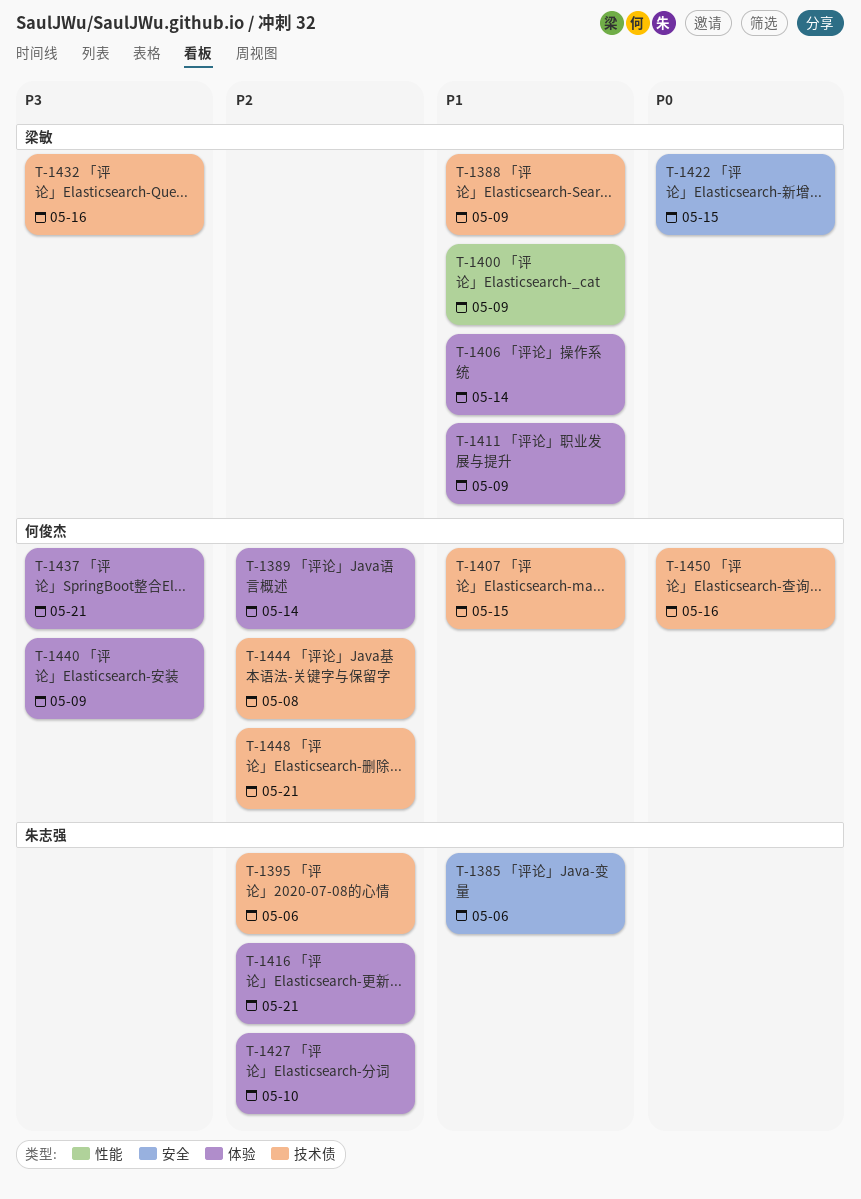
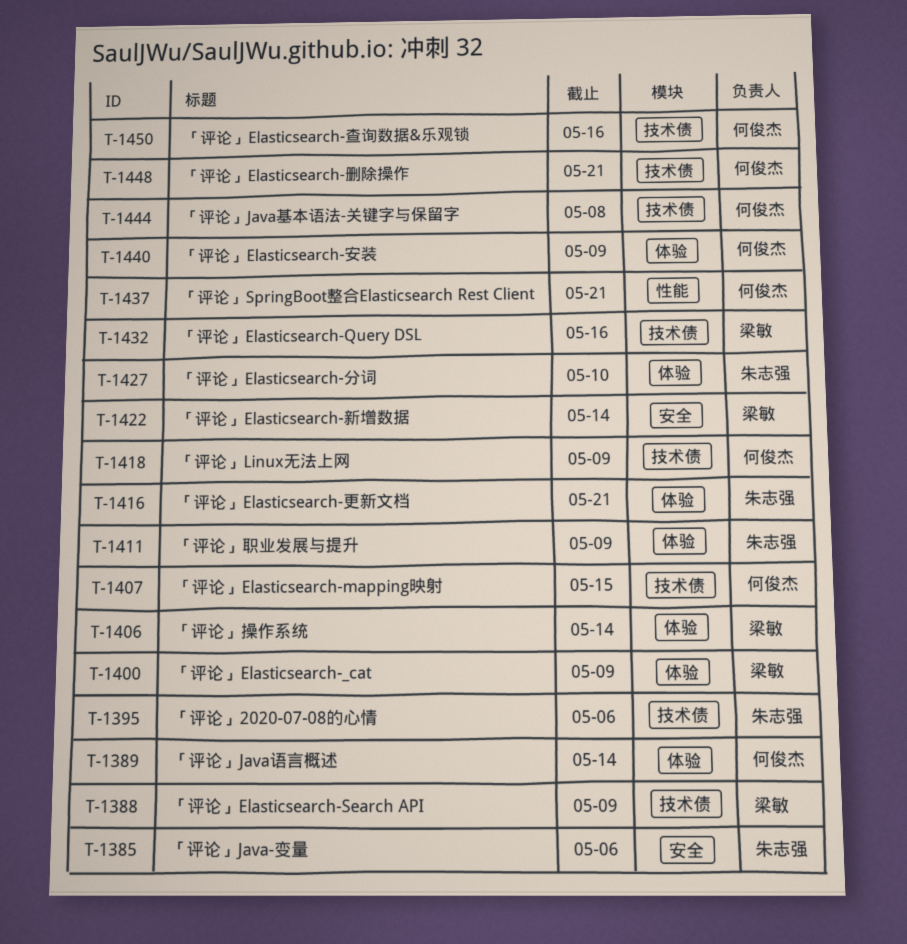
T-1400, label: 性能 -> 体验
T-1411, owner: 梁敏 -> 朱志强
T-1418: none -> present
T-1422, due: May 15 -> May 14
T-1437, label: 体验 -> 性能

